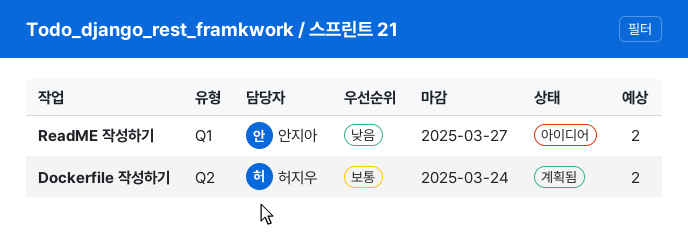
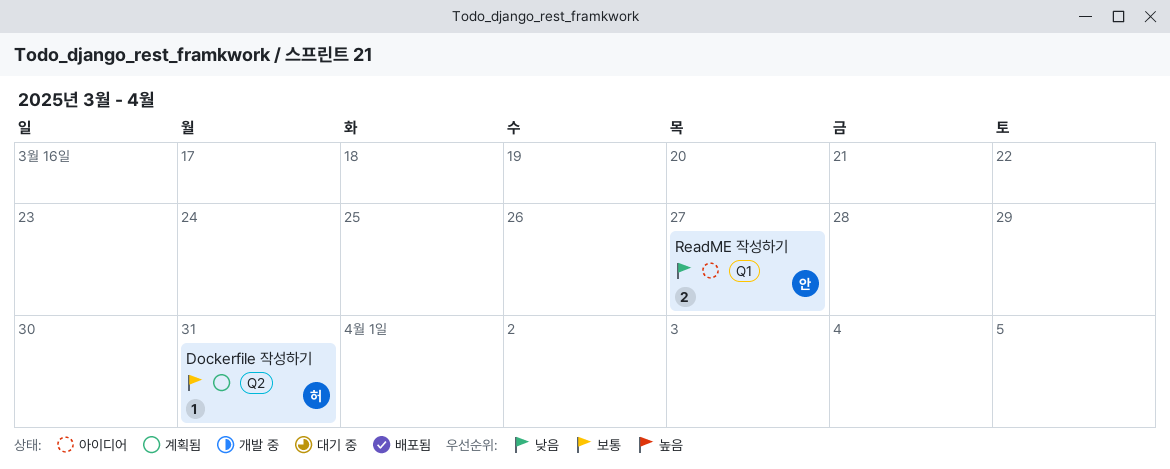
Dockerfile 작성하기, estimate: 2 -> 1
Dockerfile 작성하기, due: Mar 24 -> Mar 31

